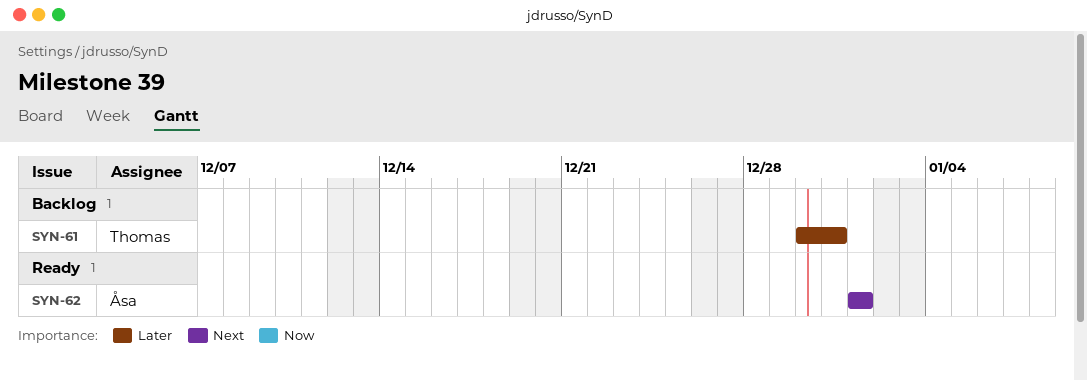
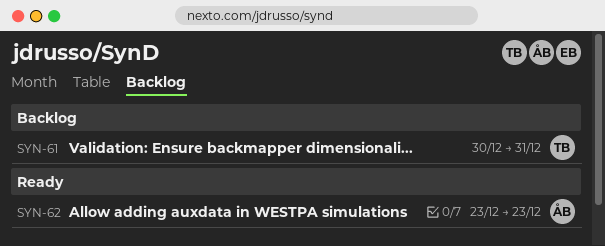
SYN-62, start: Jan 1 -> Dec 23
SYN-62, due: Jan 1 -> Dec 23

